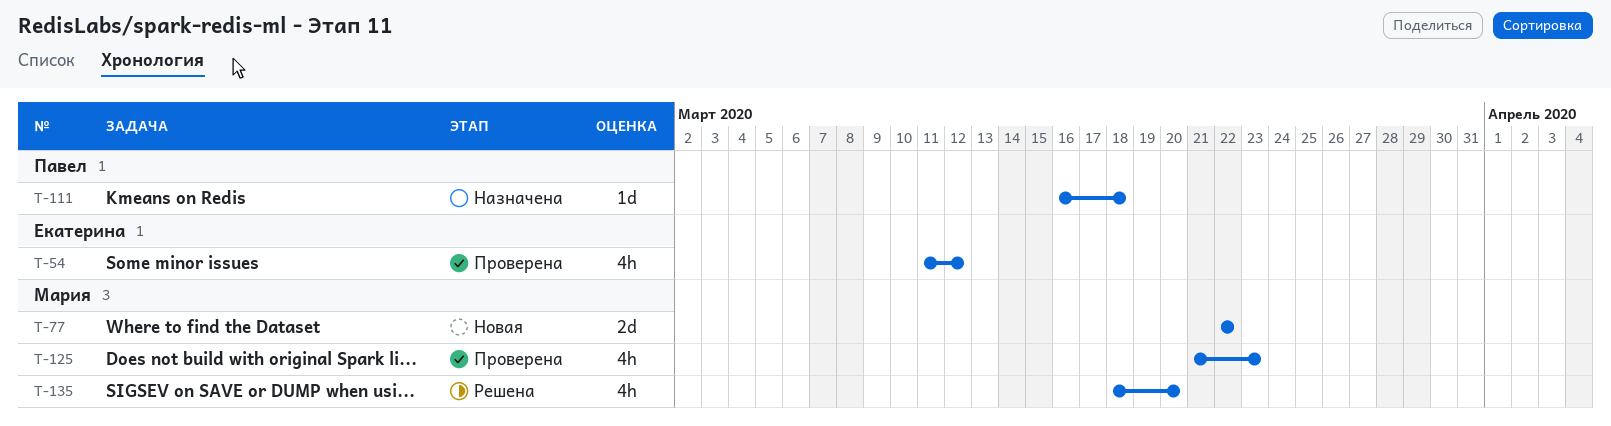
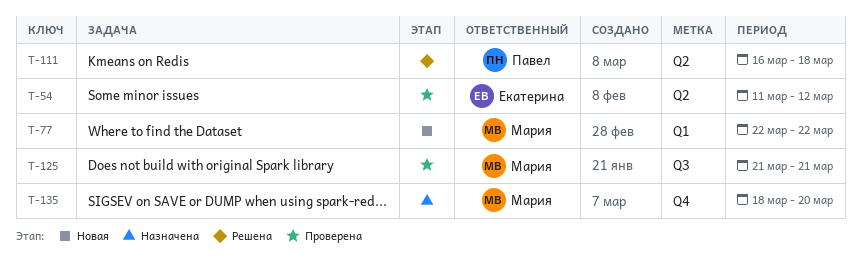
T-111, status: Назначена -> Решена
T-125, due: Mar 23 -> Mar 21
T-135, status: Решена -> Назначена

